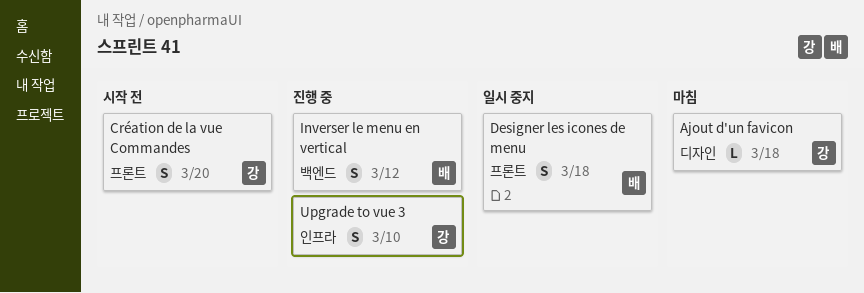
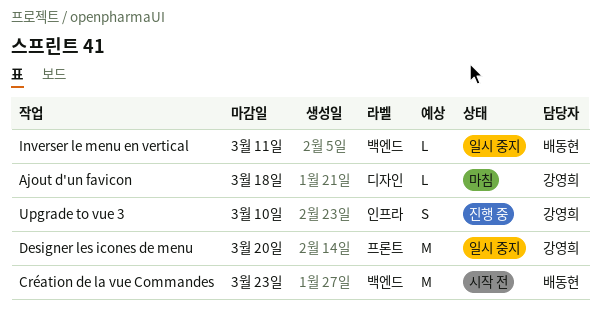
Création de la vue Commandes, owner: 강영희 -> 배동현
Création de la vue Commandes, label: 프론트 -> 백엔드
Création de la vue Commandes, estimate: S -> M
Création de la vue Commandes, due: Mar 20 -> Mar 23
Designer les icones de menu, owner: 배동현 -> 강영희
Designer les icones de menu, estimate: S -> M
Designer les icones de menu, due: Mar 18 -> Mar 20
Inverser le menu en vertical, status: 진행 중 -> 일시 중지
Inverser le menu en vertical, estimate: S -> L
Inverser le menu en vertical, due: Mar 12 -> Mar 11

